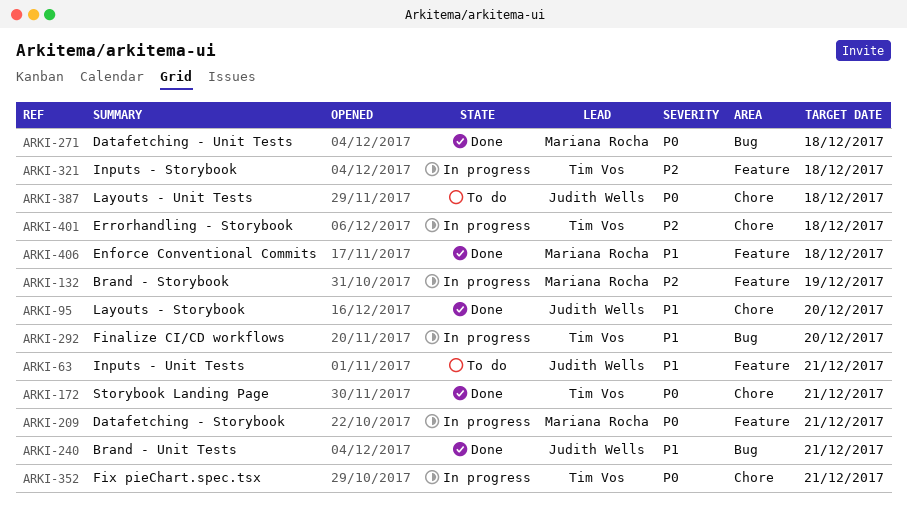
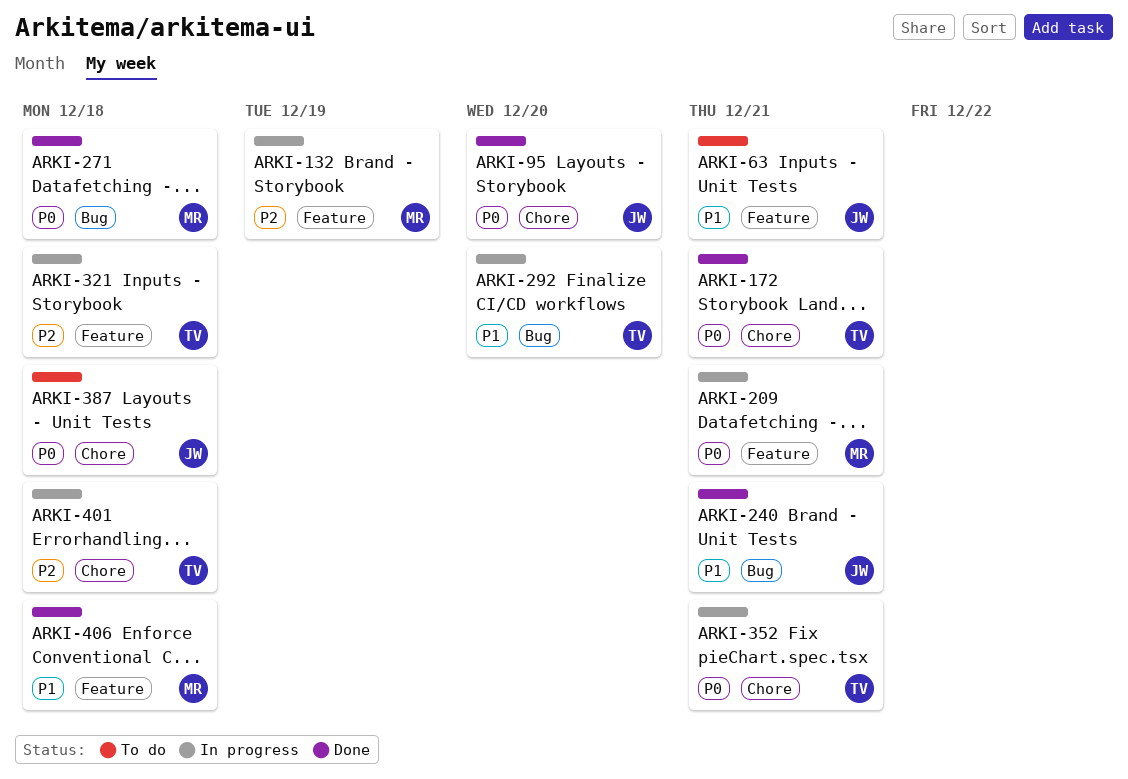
ARKI-95, priority: P1 -> P0

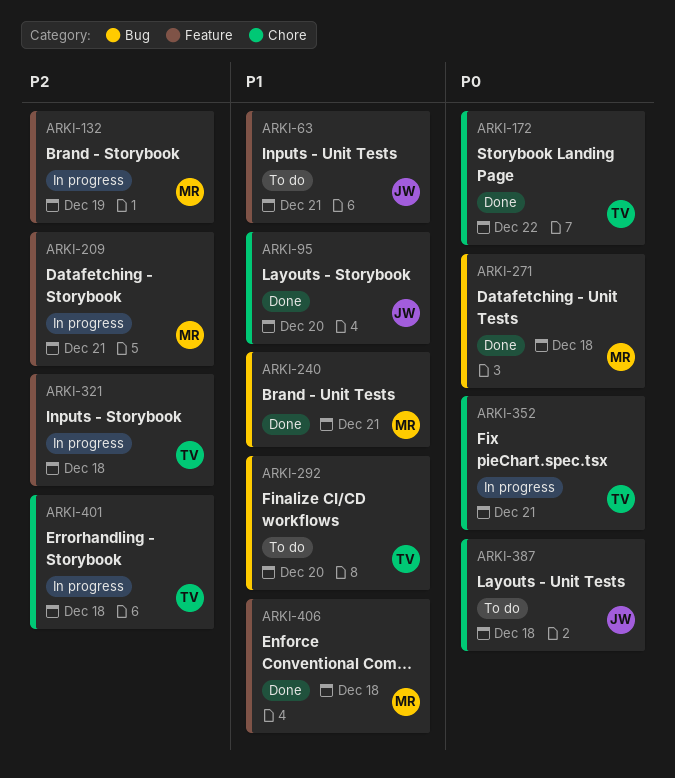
ARKI-95, priority: P0 -> P1
ARKI-172, due: Dec 21 -> Dec 22
ARKI-209, priority: P0 -> P2
ARKI-240, owner: JW -> MR
ARKI-292, status: In progress -> To do

